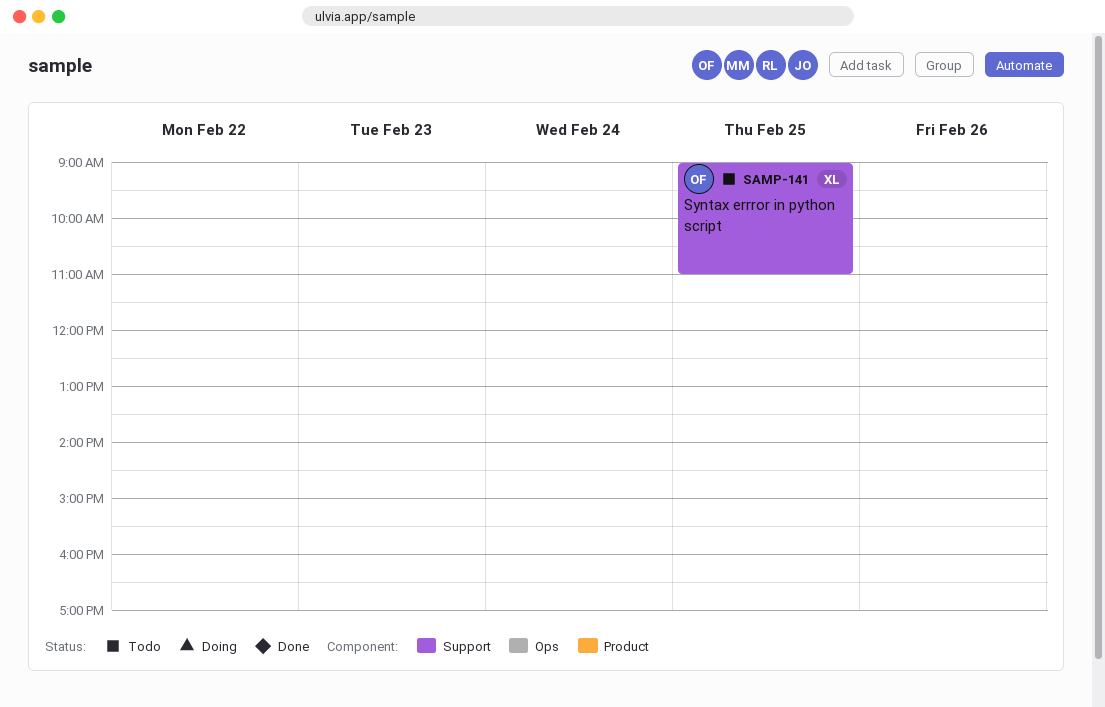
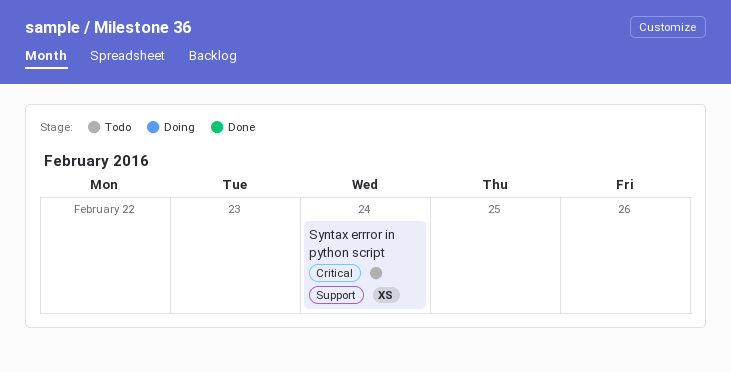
Syntax errror in python script, estimate: XL -> XS
Syntax errror in python script, day: Feb 25 -> Feb 24

